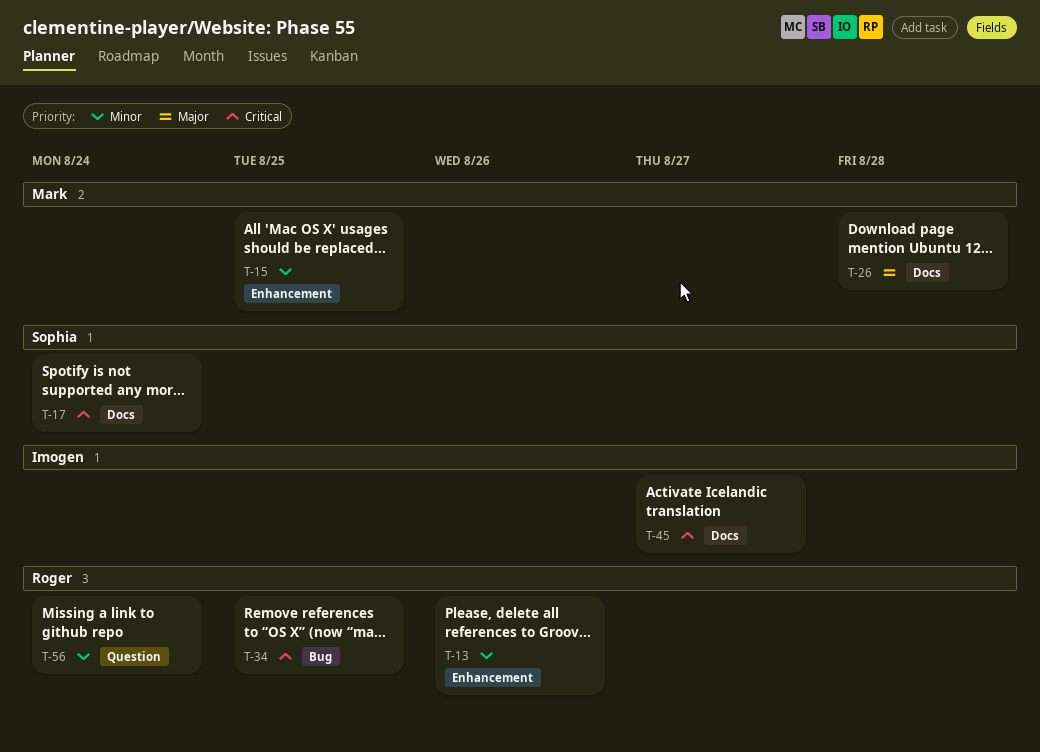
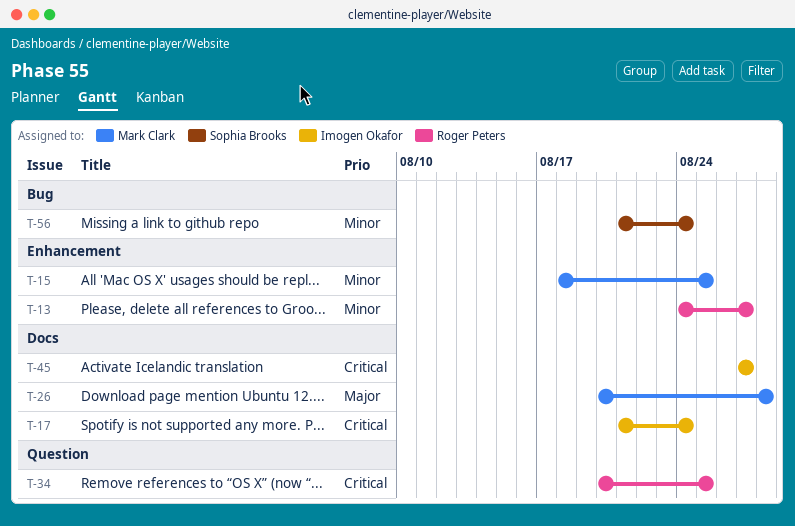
T-13, due: Aug 26 -> Aug 27
T-17, owner: Sophia Brooks -> Imogen Okafor
T-34, label: Bug -> Question
T-56, owner: Roger Peters -> Sophia Brooks
T-56, label: Question -> Bug

